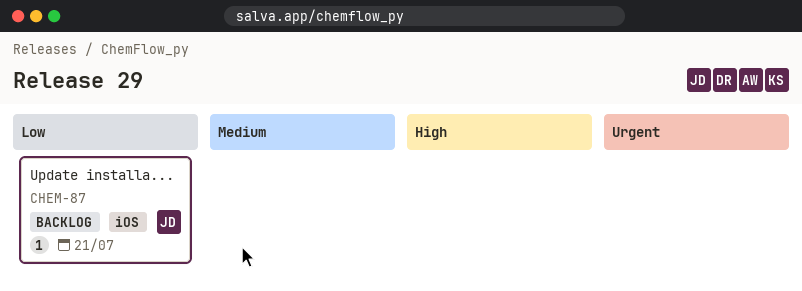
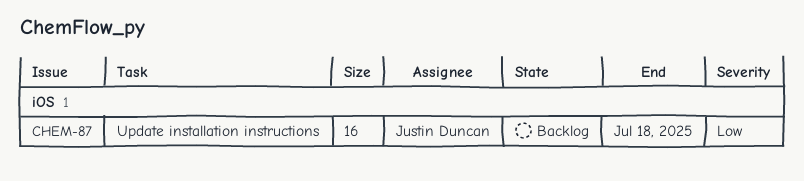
CHEM-87, estimate: 1 -> 16
CHEM-87, due: Jul 21 -> Jul 18

